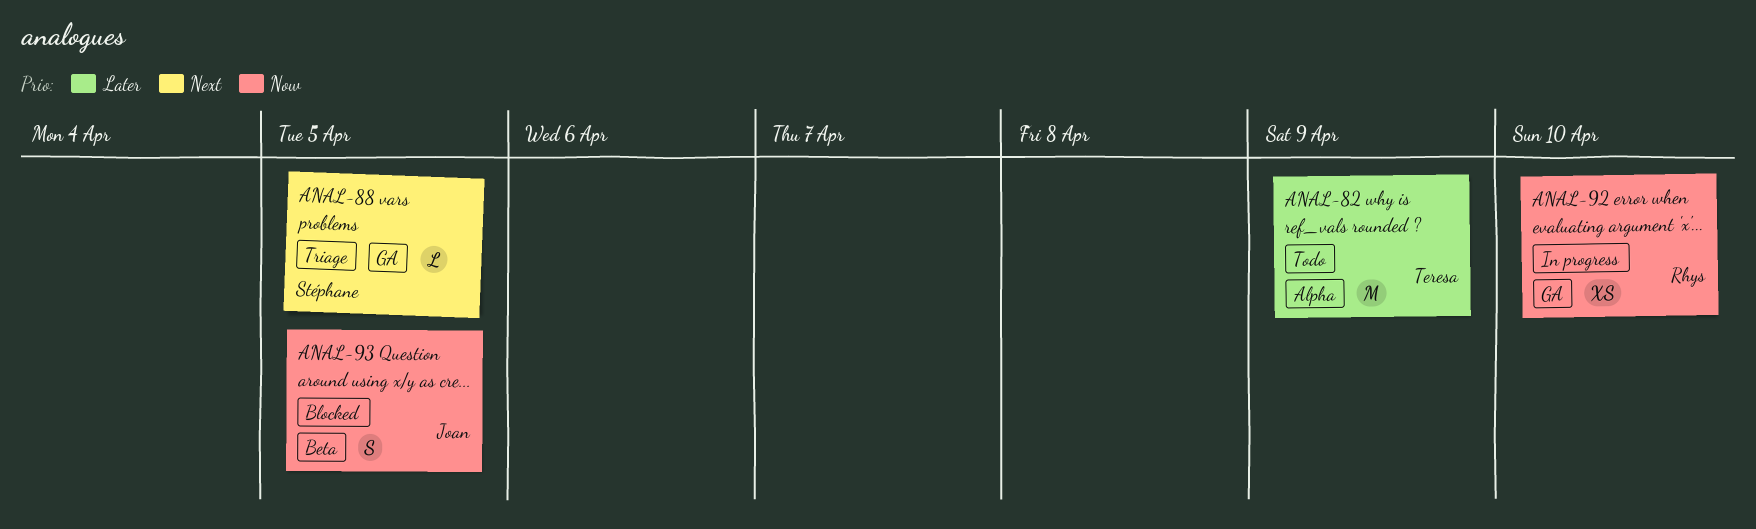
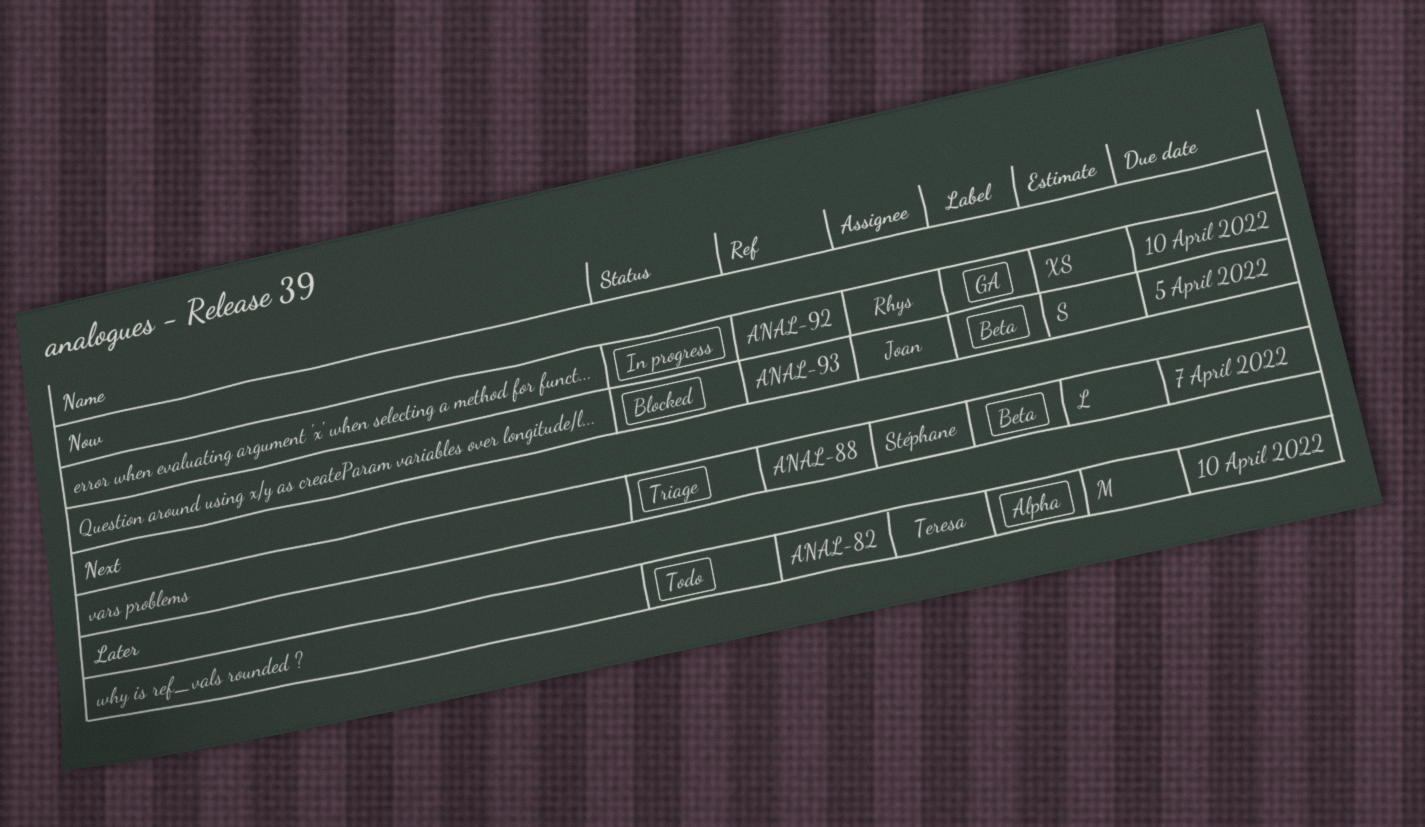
ANAL-82, due: Apr 9 -> Apr 10
ANAL-88, label: GA -> Beta
ANAL-88, due: Apr 5 -> Apr 7

